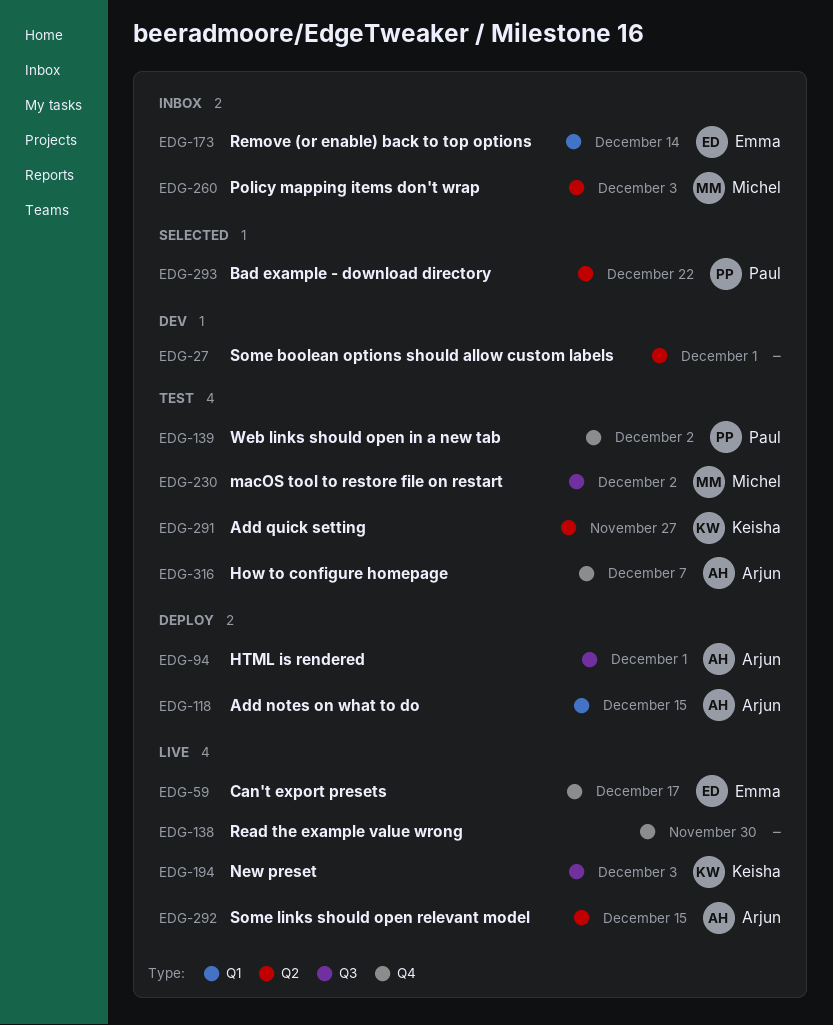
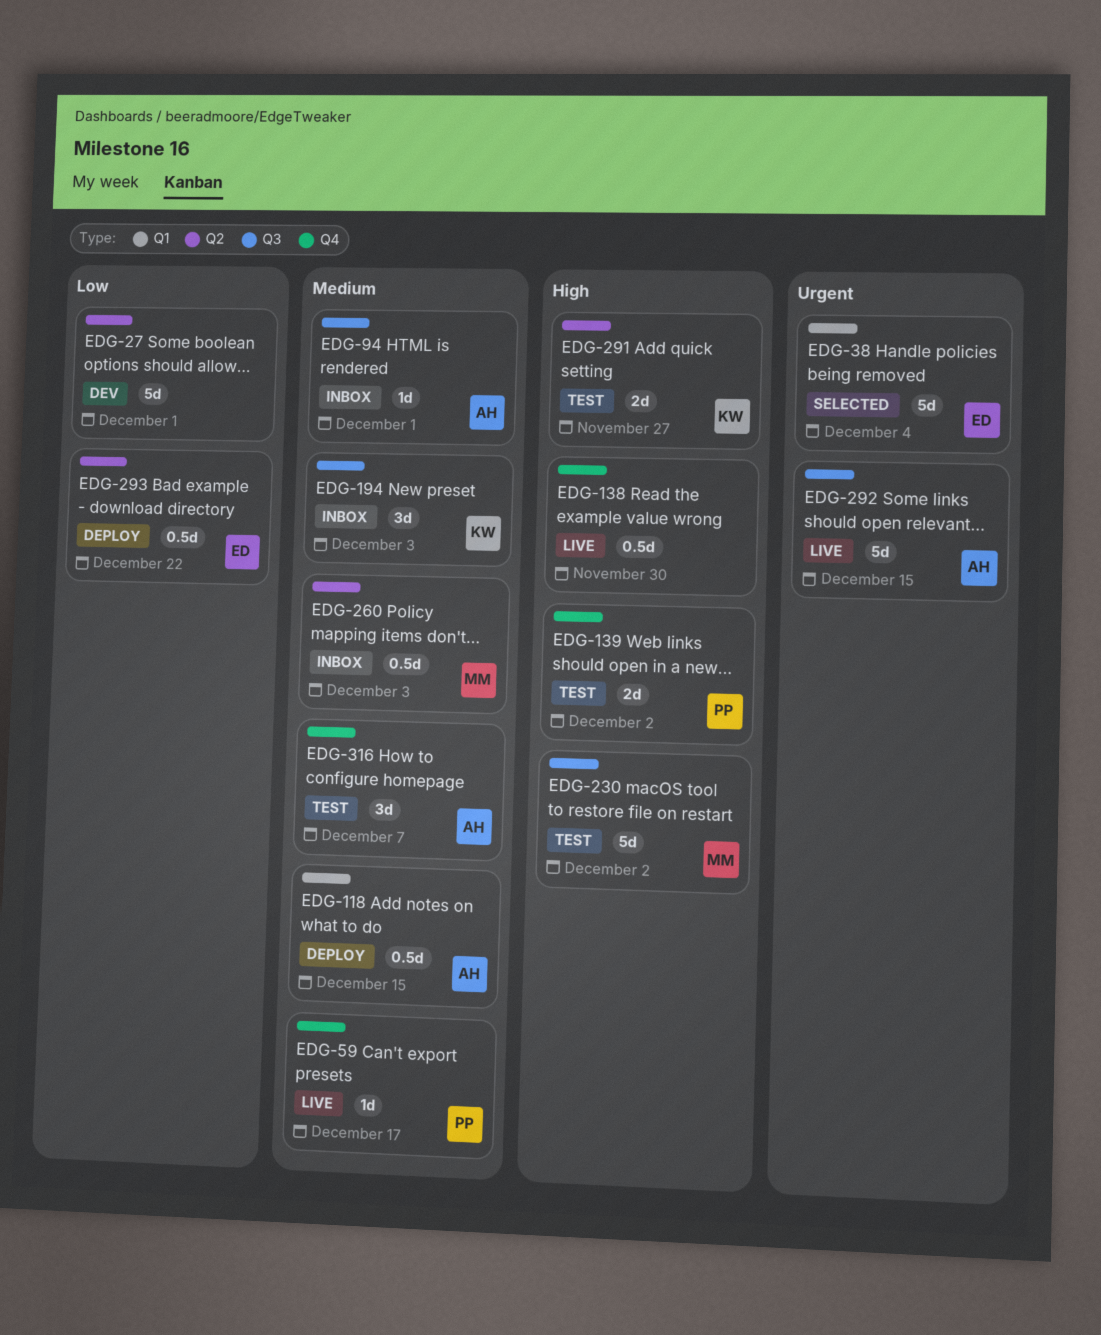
EDG-38: none -> present
EDG-59, owner: Emma -> Paul
EDG-94, status: Deploy -> Inbox
EDG-173: present -> none
EDG-194, status: Live -> Inbox
EDG-292, label: Q2 -> Q3
EDG-293, status: Selected -> Deploy
EDG-293, owner: Paul -> Emma

